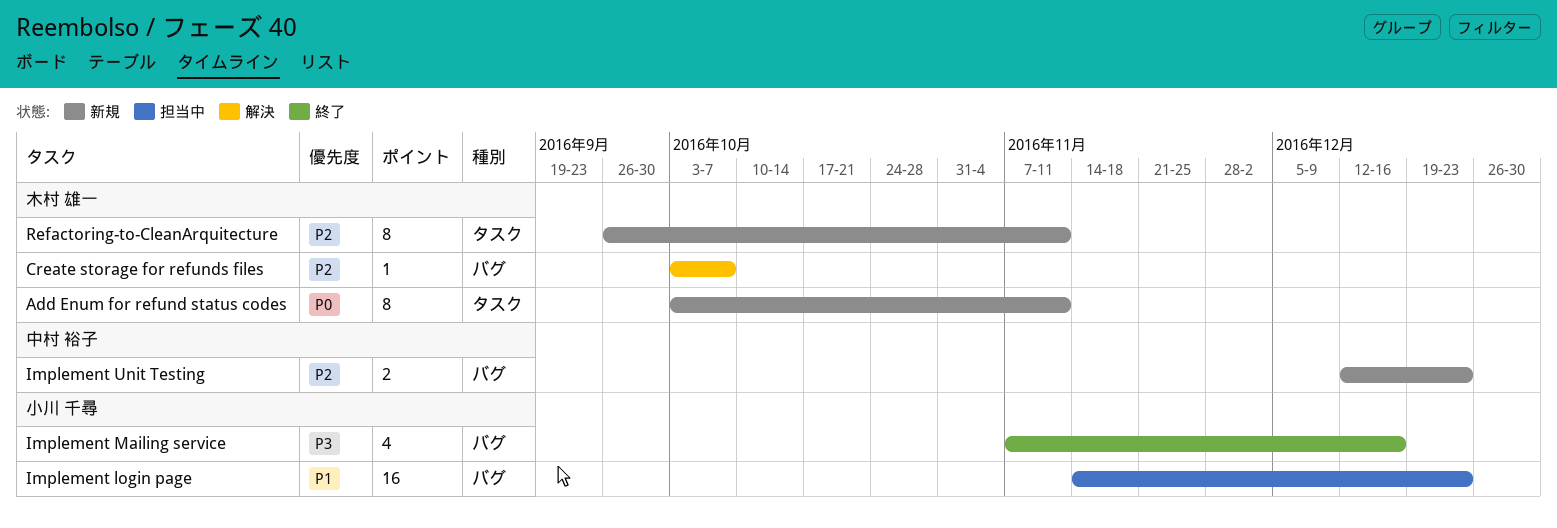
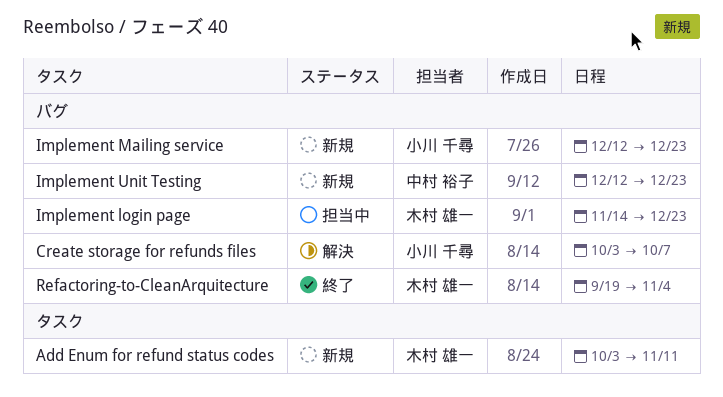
Create storage for refunds files, owner: 木村 雄一 -> 小川 千尋
Implement login page, owner: 小川 千尋 -> 木村 雄一
Implement Mailing service, status: 終了 -> 新規
Implement Mailing service, start: Nov 7 -> Dec 12
Implement Mailing service, due: Dec 16 -> Dec 23
Refactoring-to-CleanArquitecture, status: 新規 -> 終了
Refactoring-to-CleanArquitecture, label: タスク -> バグ
Refactoring-to-CleanArquitecture, start: Sep 26 -> Sep 19
Refactoring-to-CleanArquitecture, due: Nov 11 -> Nov 4

